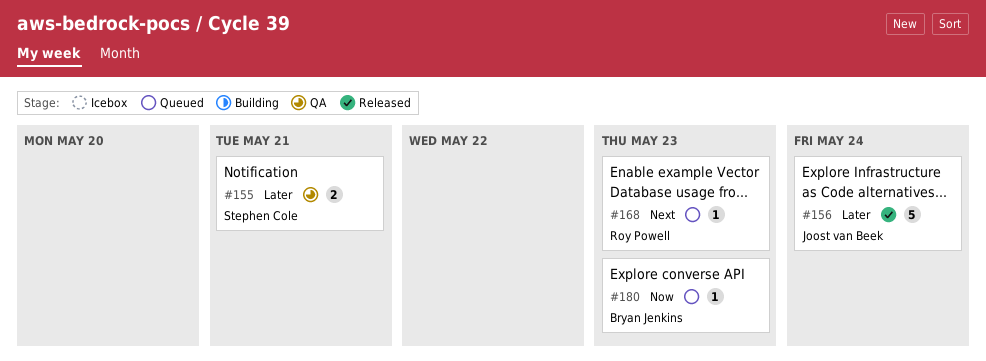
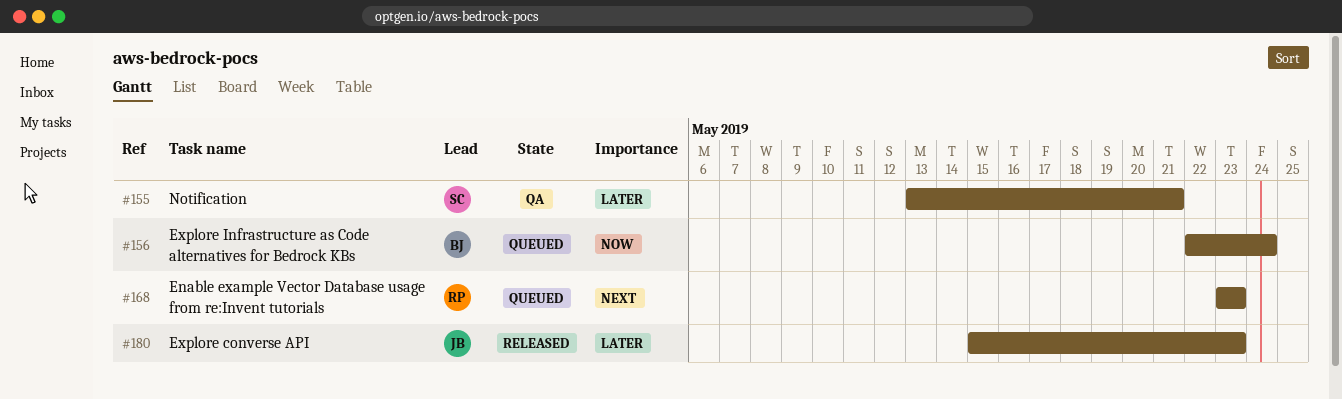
#156, status: Released -> Queued
#156, owner: Joost van Beek -> Bryan Jenkins
#156, priority: Later -> Now
#180, status: Queued -> Released
#180, owner: Bryan Jenkins -> Joost van Beek
#180, priority: Now -> Later

